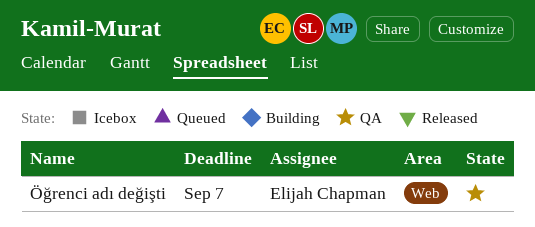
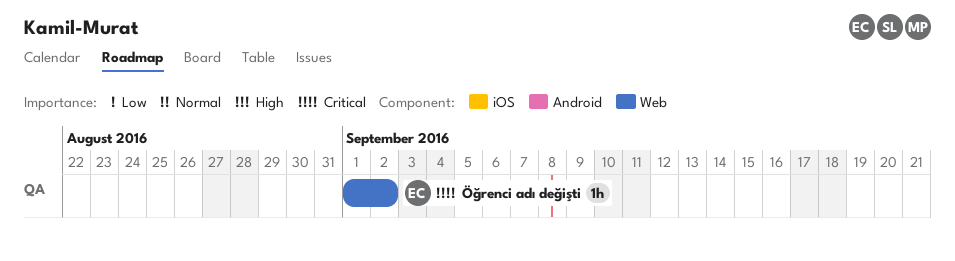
Öğrenci adı değişti, due: Sep 7 -> Sep 2

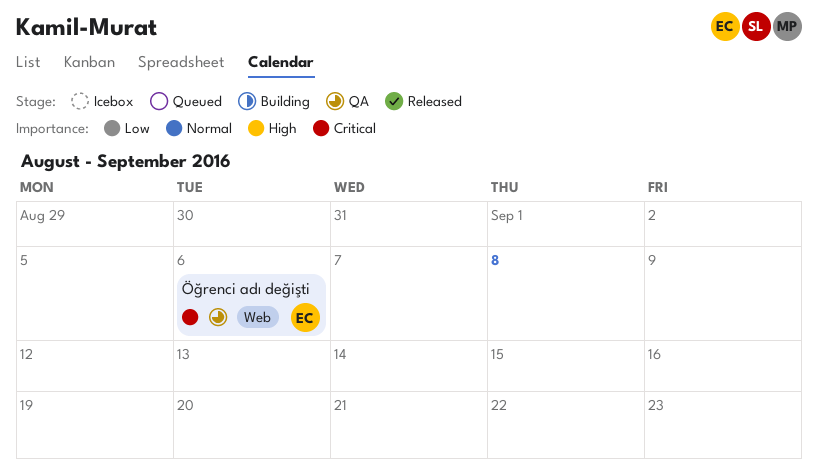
Öğrenci adı değişti, due: Sep 2 -> Sep 6

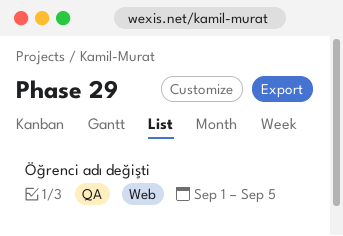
Öğrenci adı değişti, due: Sep 6 -> Sep 5

